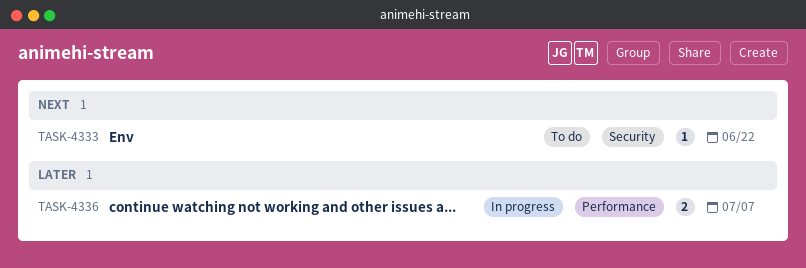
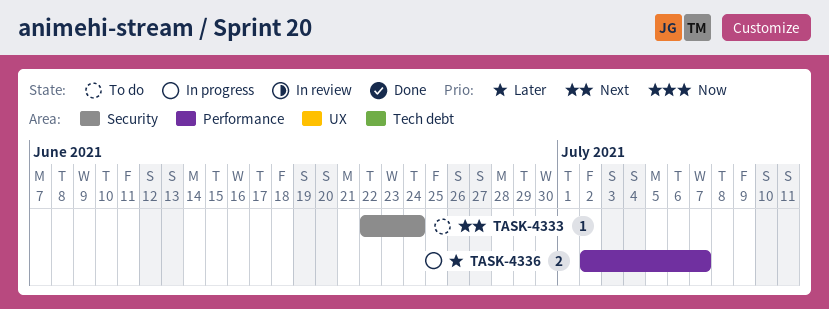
TASK-4333, due: Jun 22 -> Jun 24

